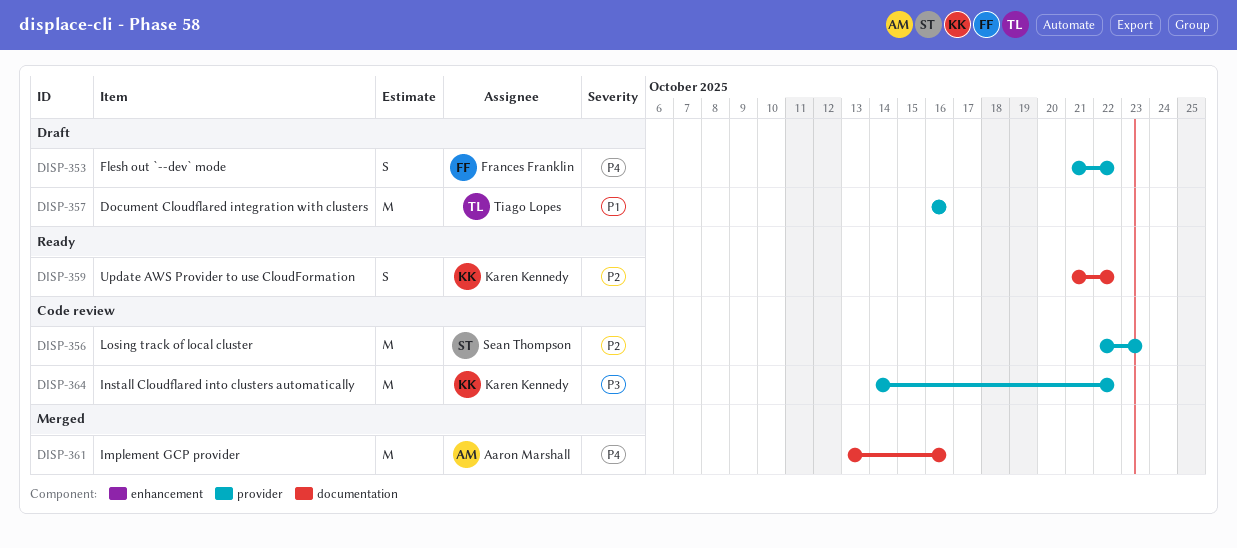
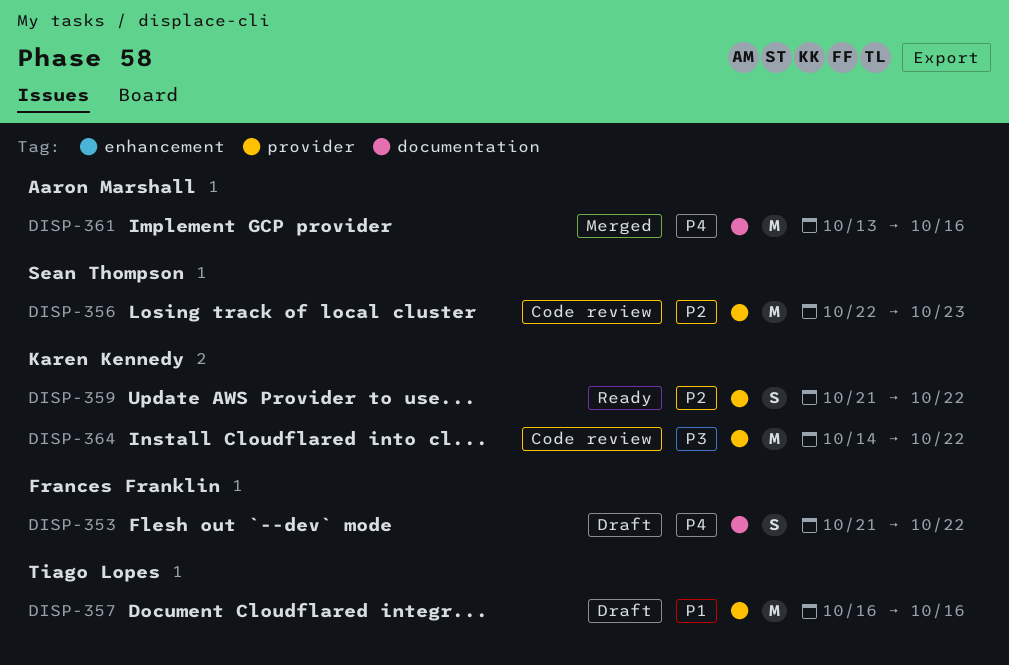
DISP-353, label: provider -> documentation
DISP-359, label: documentation -> provider

